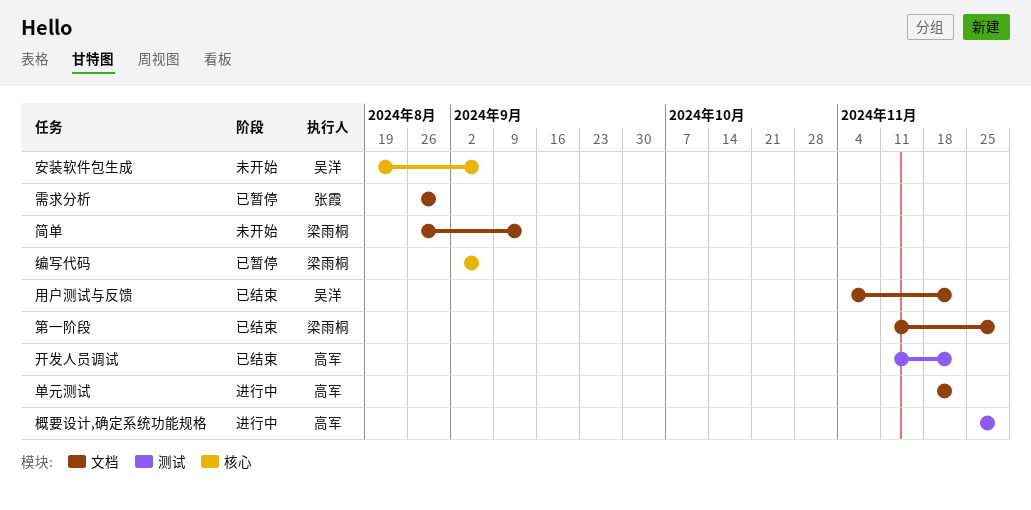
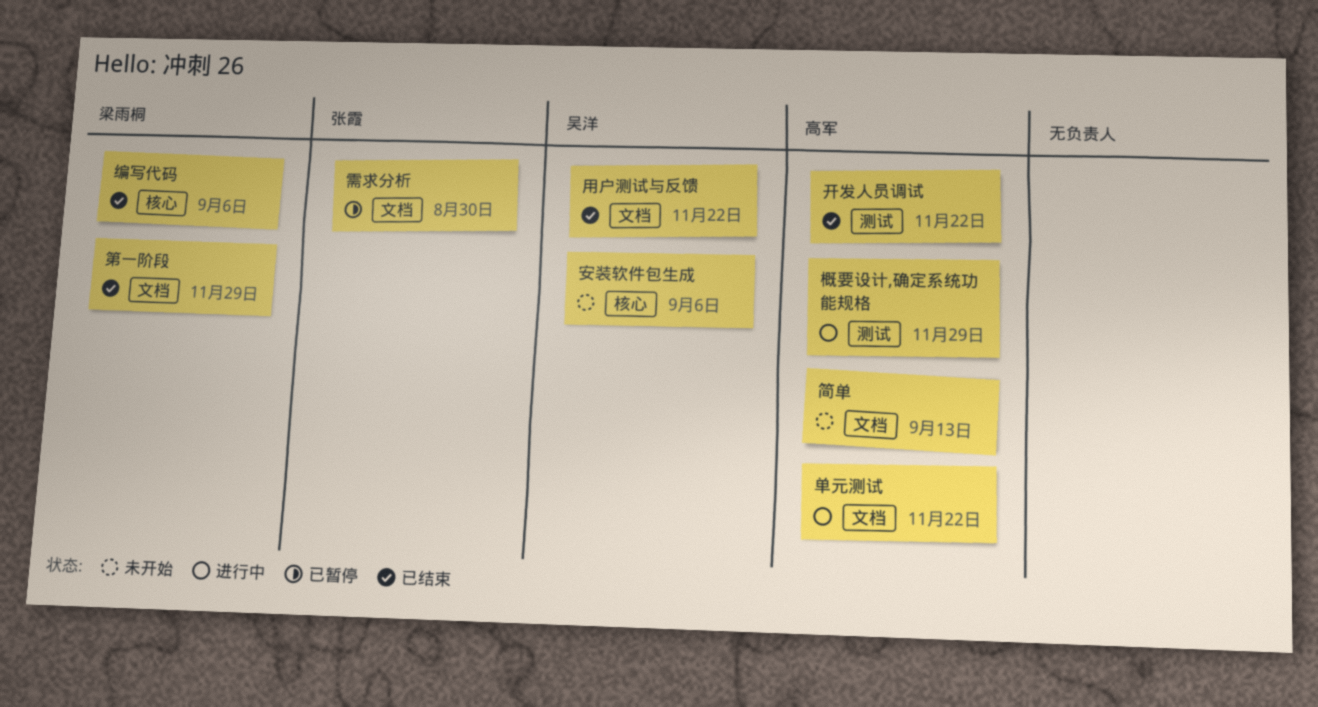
简单, owner: 梁雨桐 -> 高军
编写代码, status: 已暂停 -> 已结束

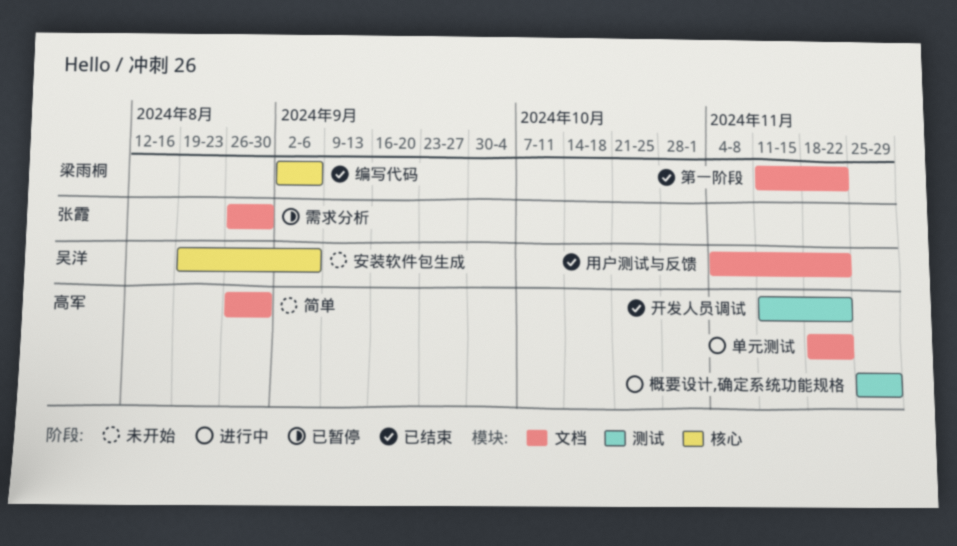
第一阶段, due: Nov 29 -> Nov 22
简单, due: Sep 13 -> Aug 30

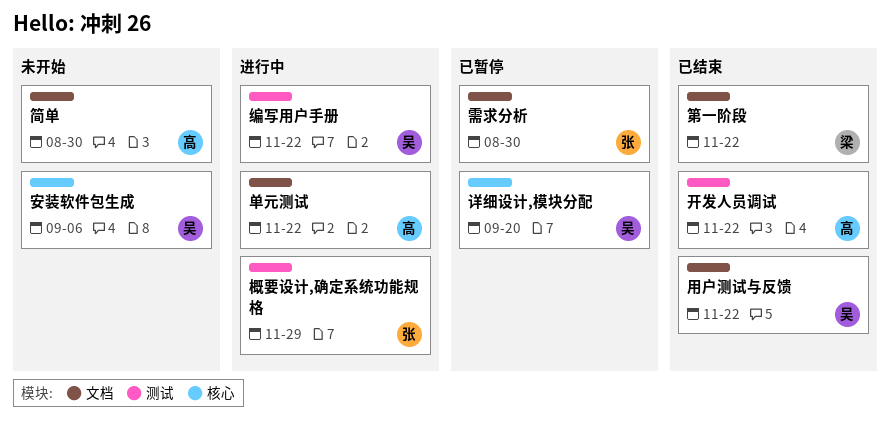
概要设计,确定系统功能规格, owner: 高军 -> 张霞
编写代码: present -> none
编写用户手册: none -> present
详细设计,模块分配: none -> present

